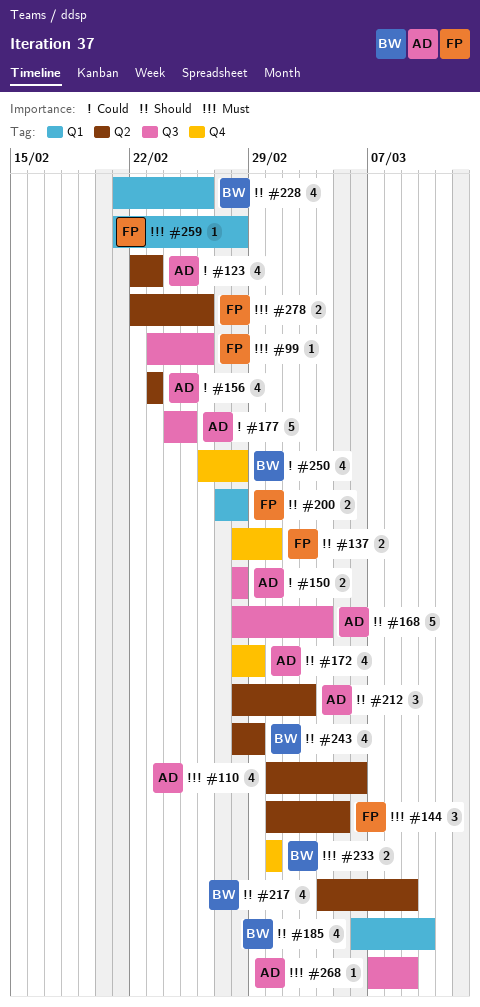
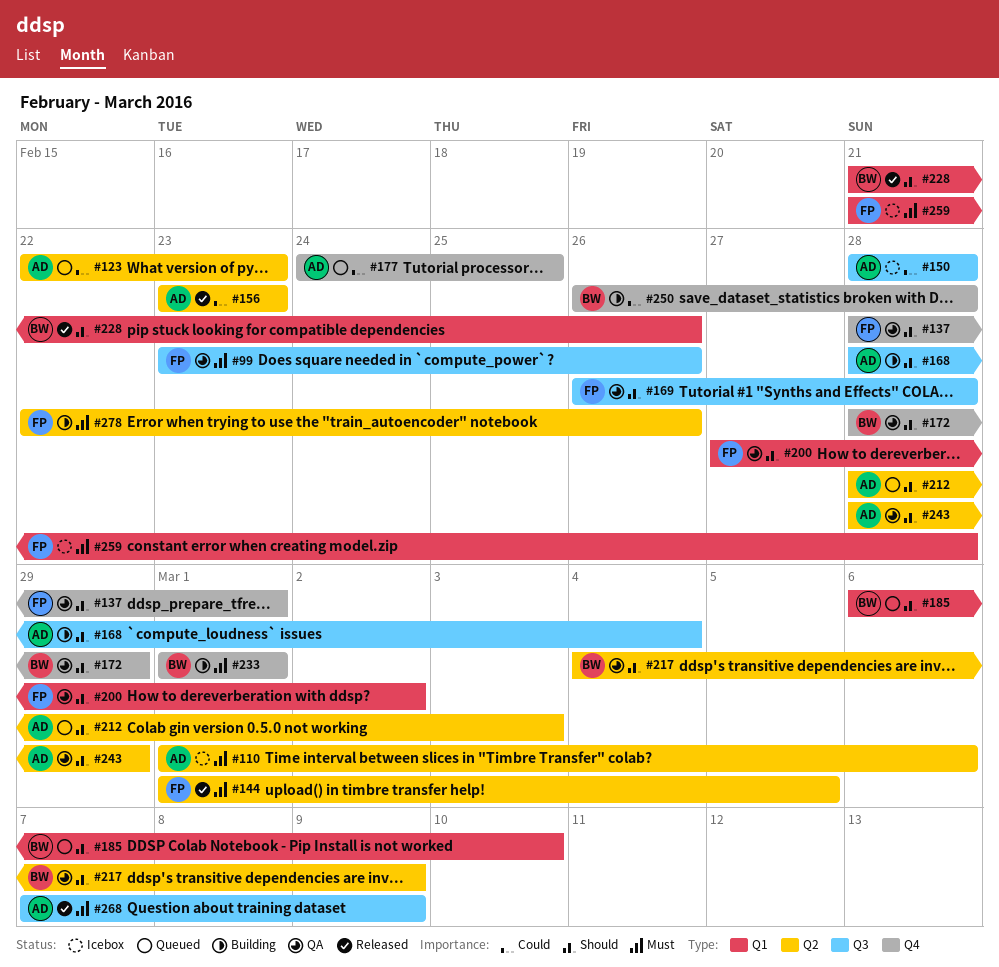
#169: none -> present
#172, owner: AD -> BW
#177, label: Q3 -> Q4
#200, due: Feb 28 -> Mar 2
#243, owner: BW -> AD

